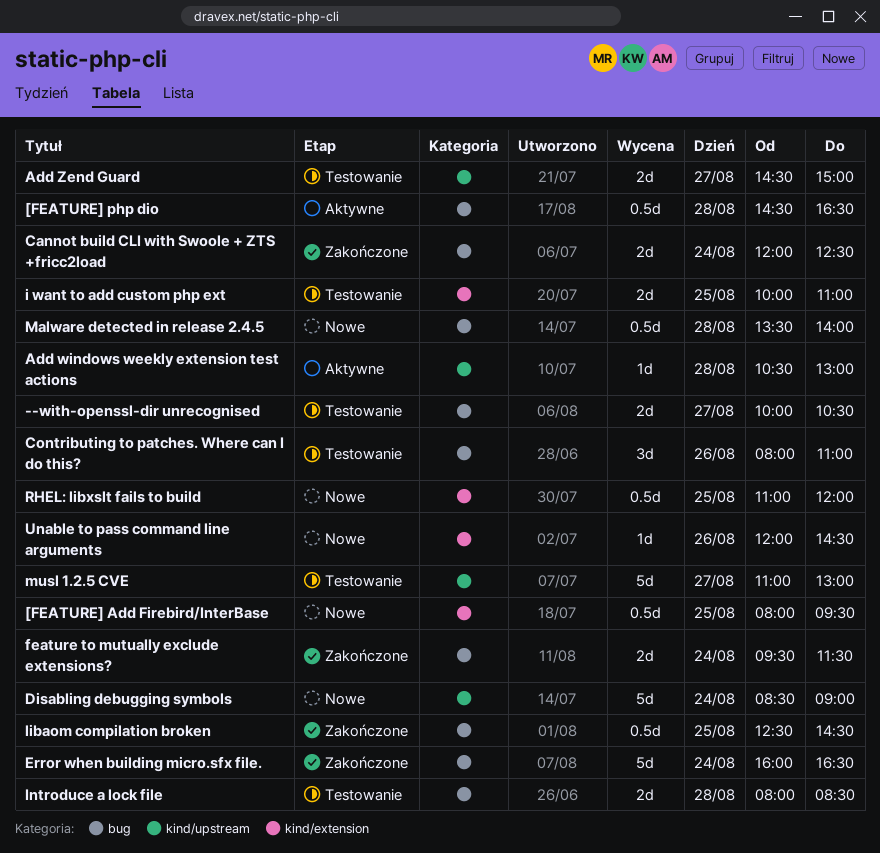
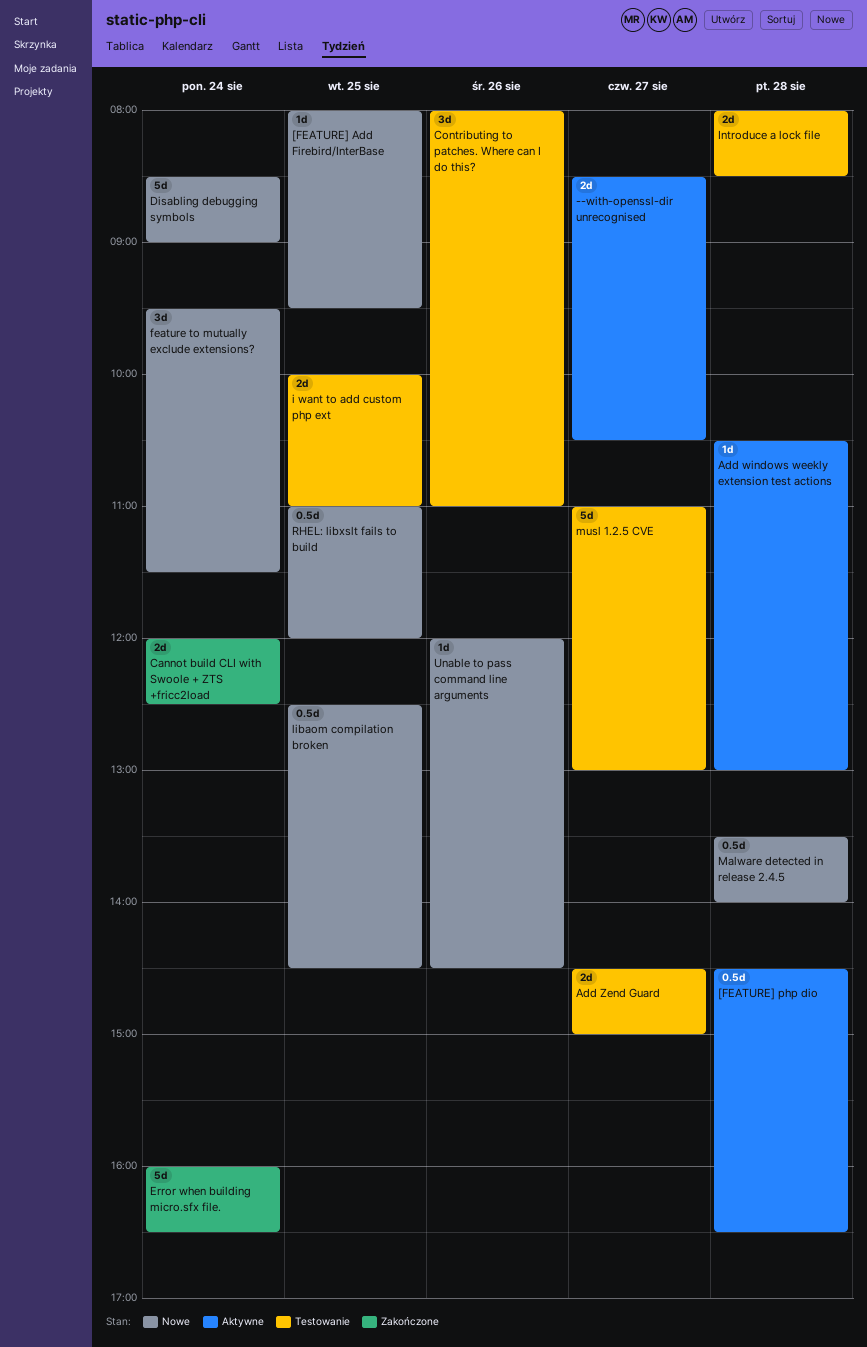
--with-openssl-dir unrecognised, status: Testowanie -> Aktywne
--with-openssl-dir unrecognised, begins: 10:00 -> 08:30
[FEATURE] Add Firebird/InterBase, estimate: 0.5d -> 1d
feature to mutually exclude extensions?, status: Zakończone -> Nowe
feature to mutually exclude extensions?, estimate: 2d -> 3d
libaom compilation broken, status: Zakończone -> Nowe

